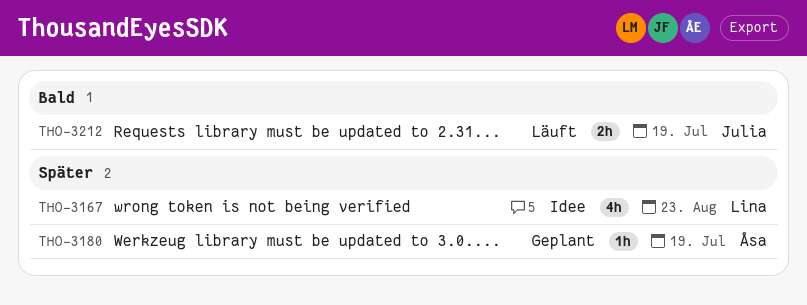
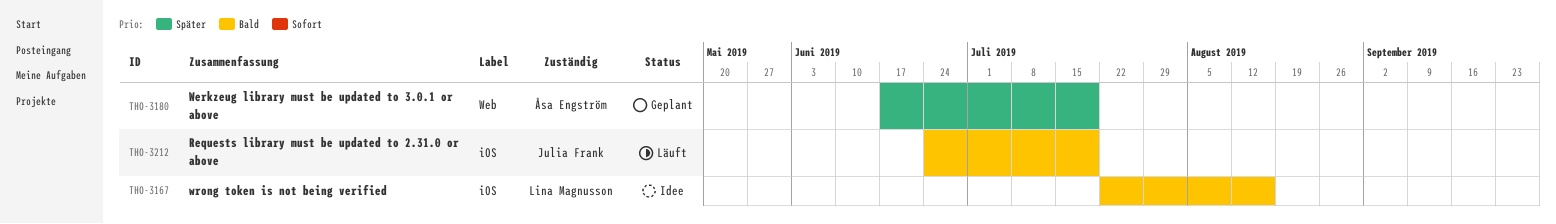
THO-3167, priority: Später -> Bald
THO-3167, due: Aug 23 -> Aug 16

